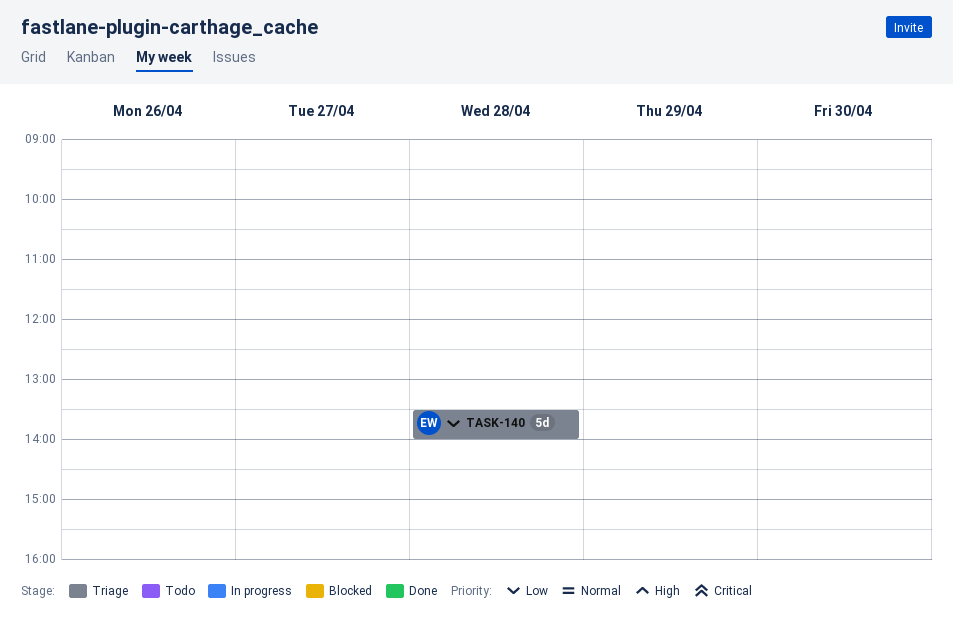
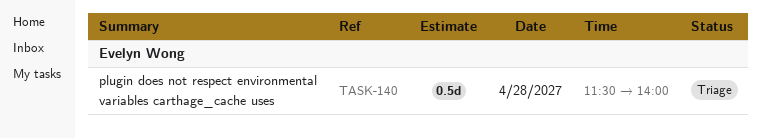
TASK-140, estimate: 5d -> 0.5d
TASK-140, begins: 13:30 -> 11:30

